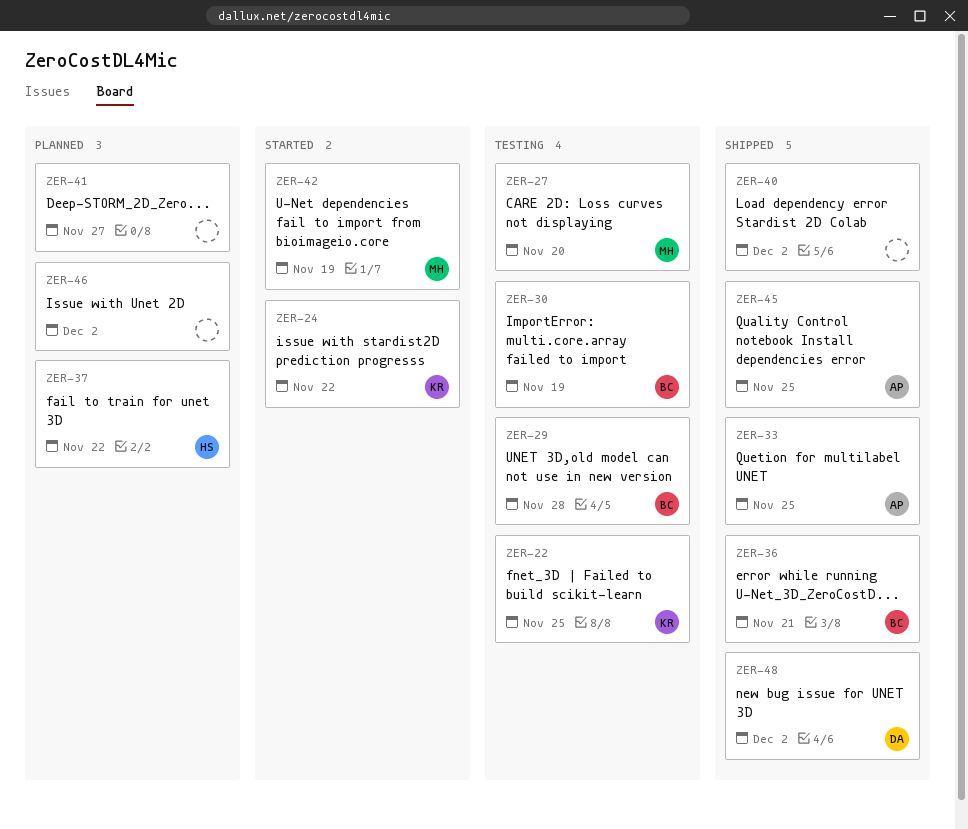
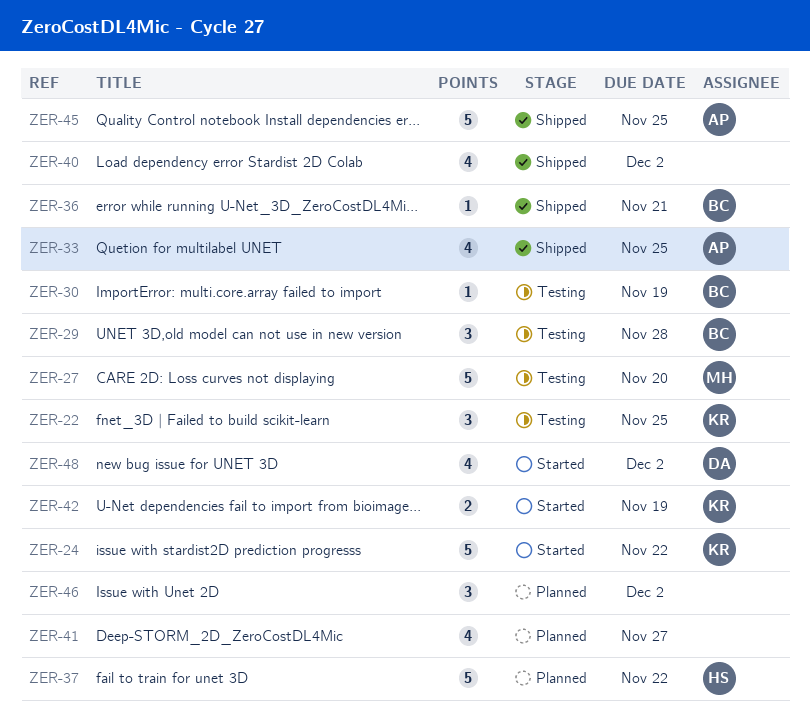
ZER-42, owner: MH -> KR
ZER-48, status: Shipped -> Started

